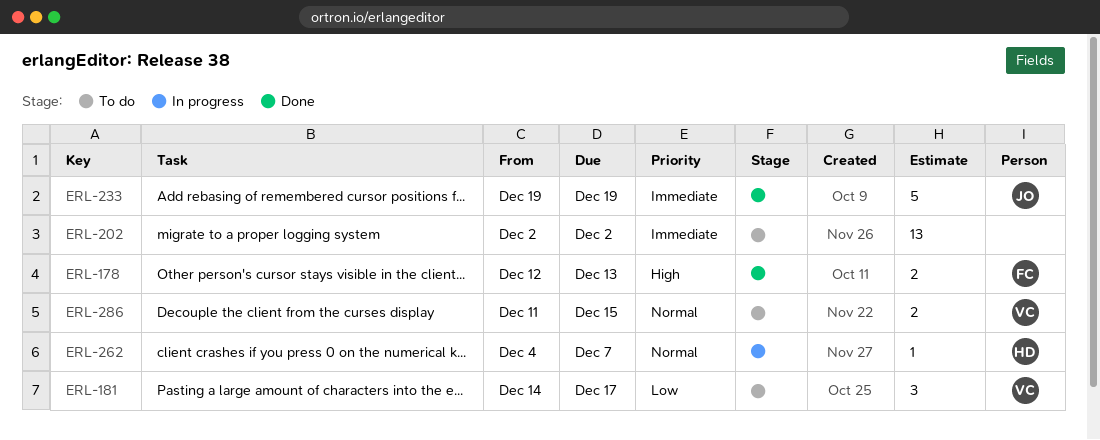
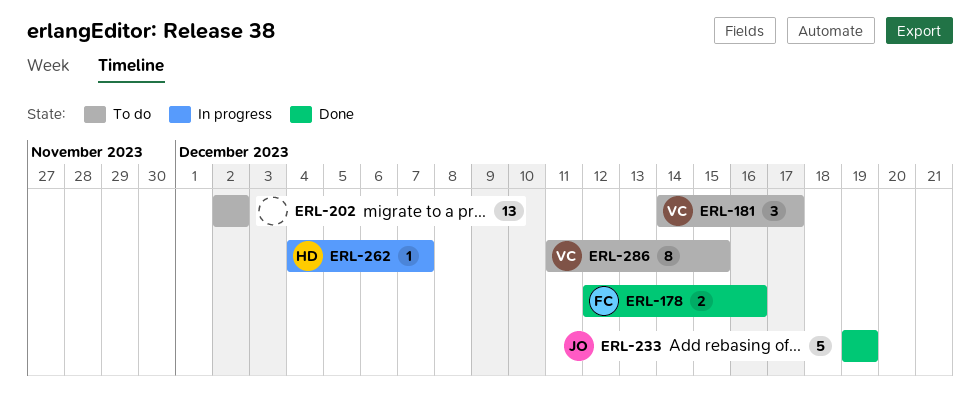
ERL-178, due: Dec 13 -> Dec 16
ERL-286, estimate: 2 -> 8

